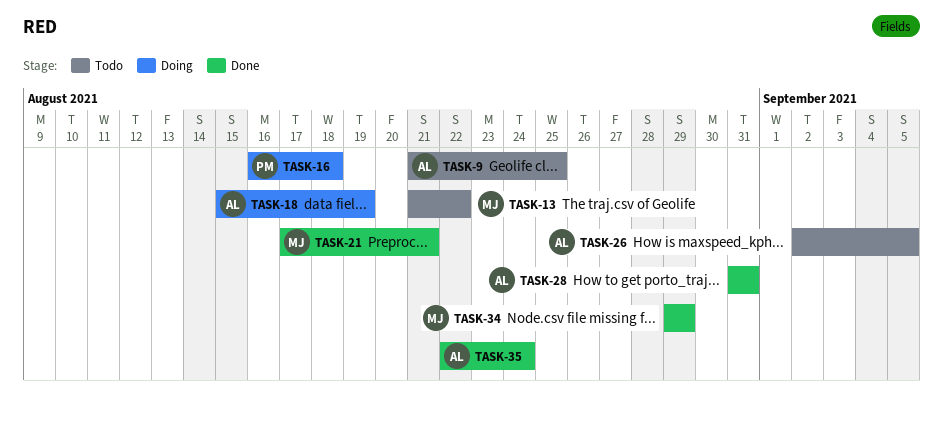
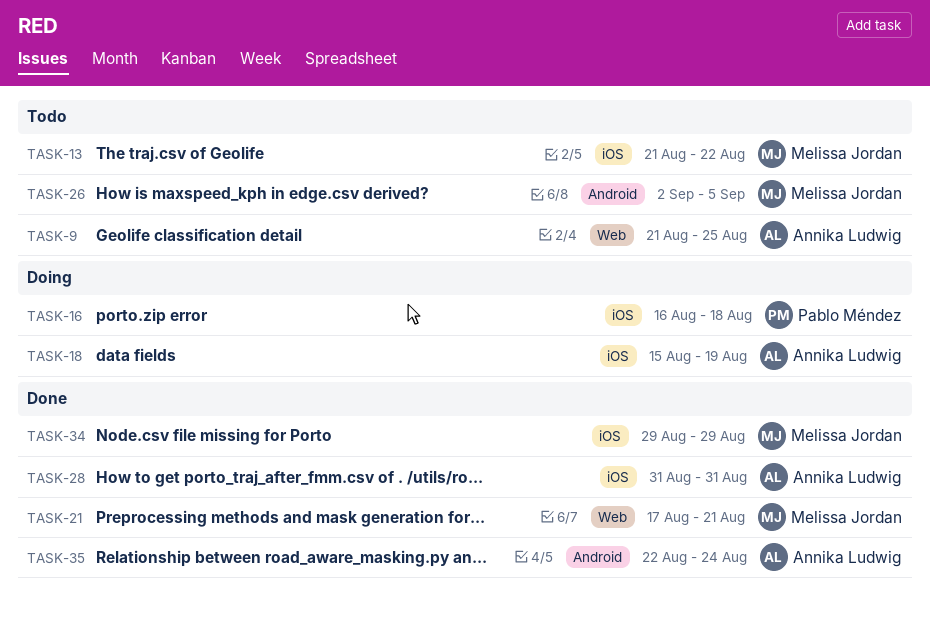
TASK-26, owner: Annika Ludwig -> Melissa Jordan

